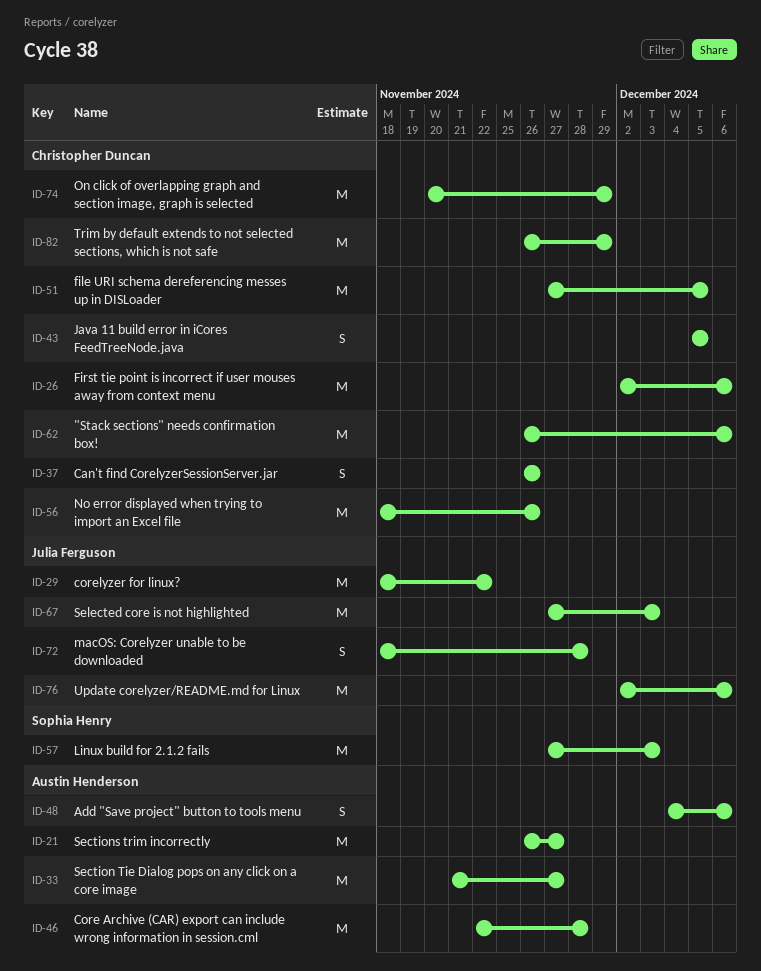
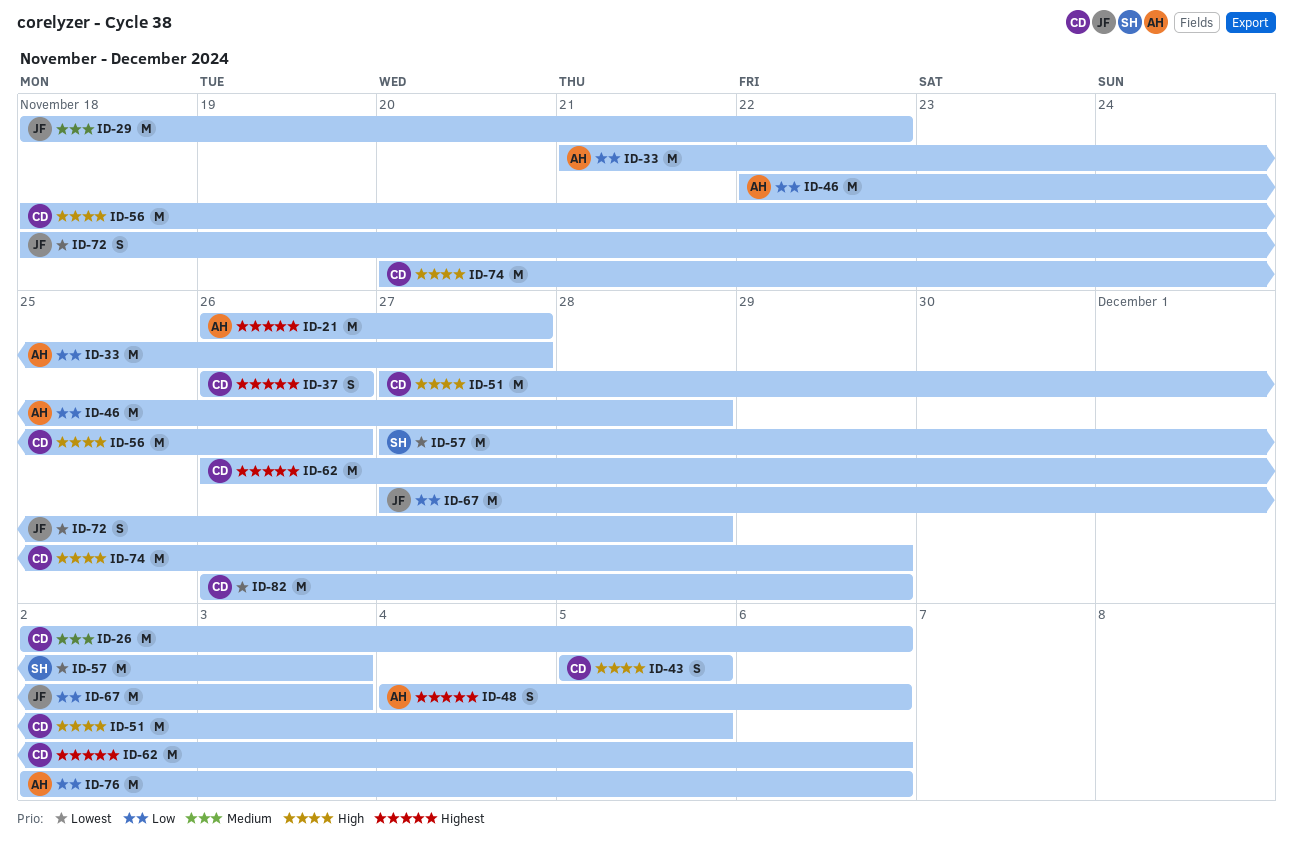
ID-76, owner: Julia Ferguson -> Austin Henderson

